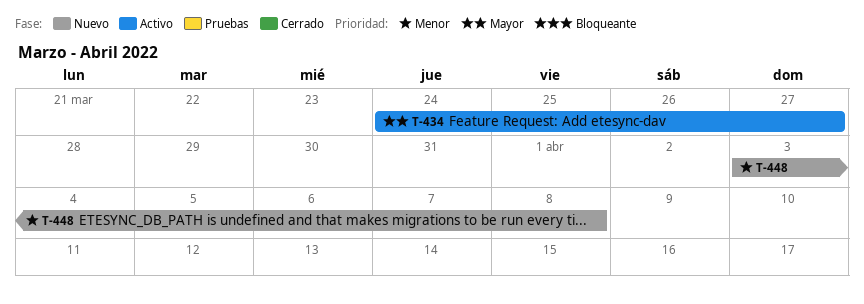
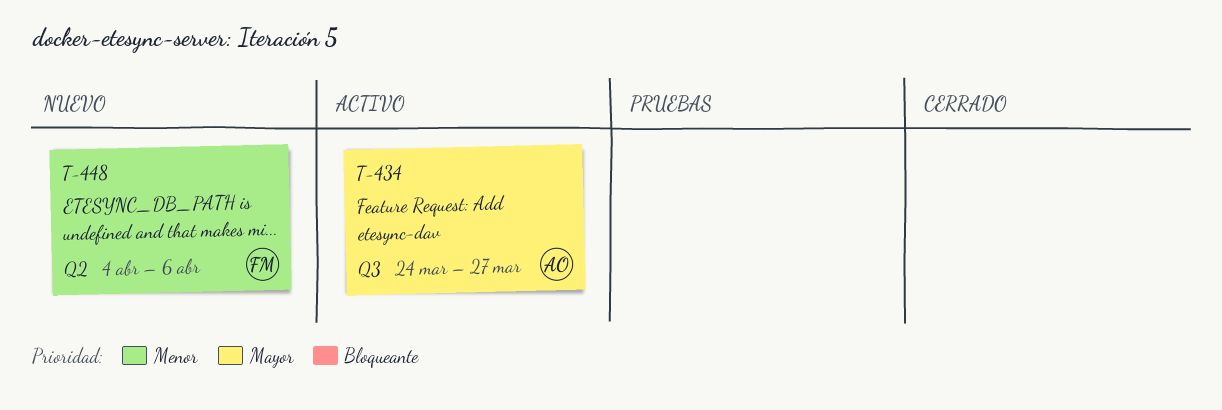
T-448, start: Apr 3 -> Apr 4
T-448, due: Apr 8 -> Apr 6

